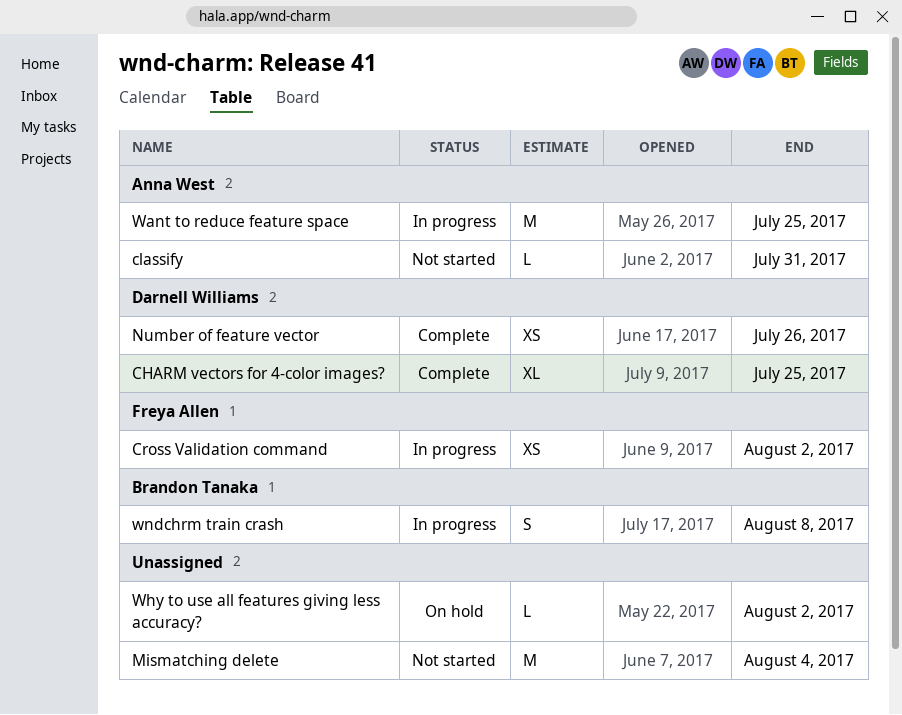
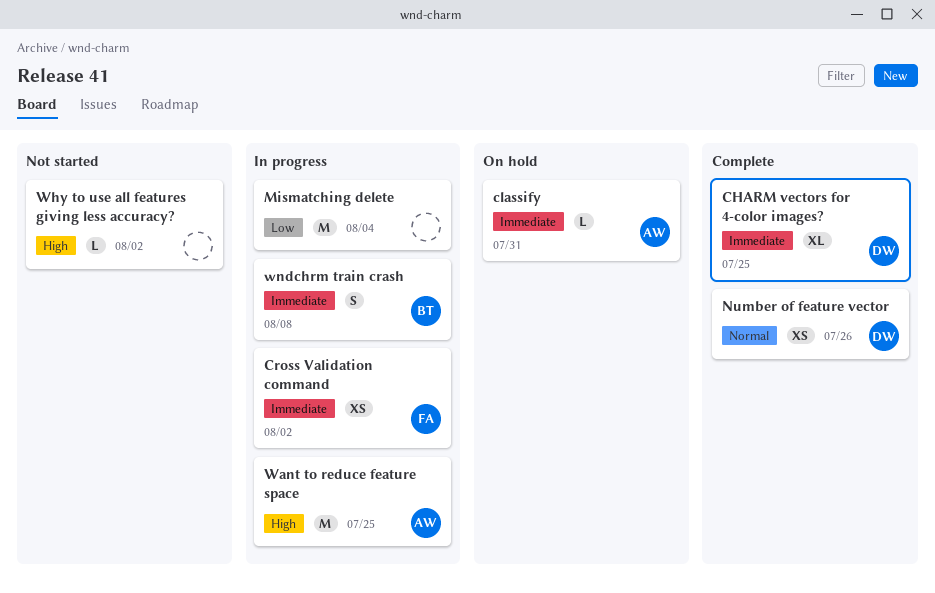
classify, status: Not started -> On hold
Mismatching delete, status: Not started -> In progress
Why to use all features giving less accuracy?, status: On hold -> Not started

